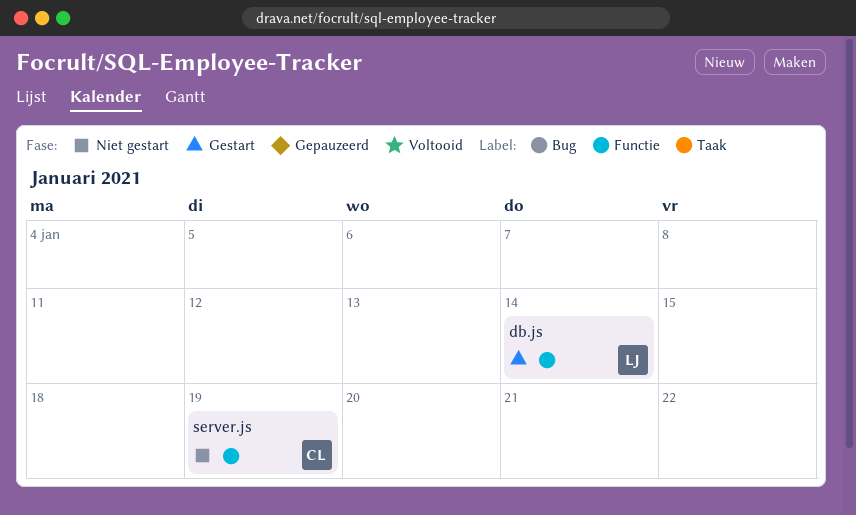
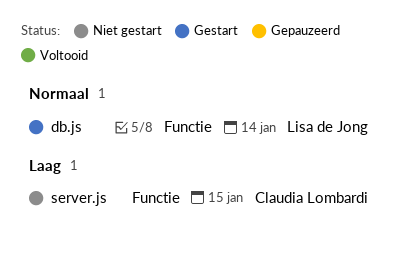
server.js, due: Jan 19 -> Jan 15

